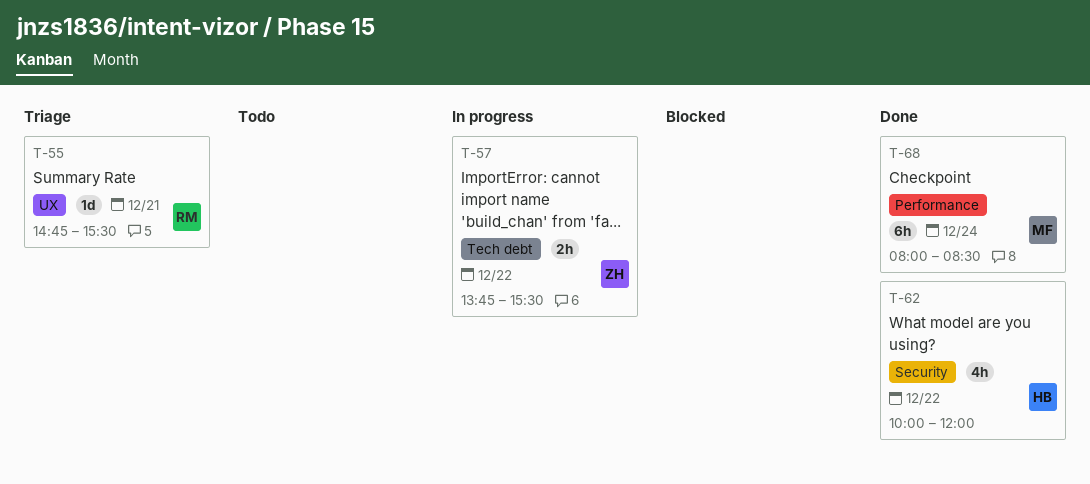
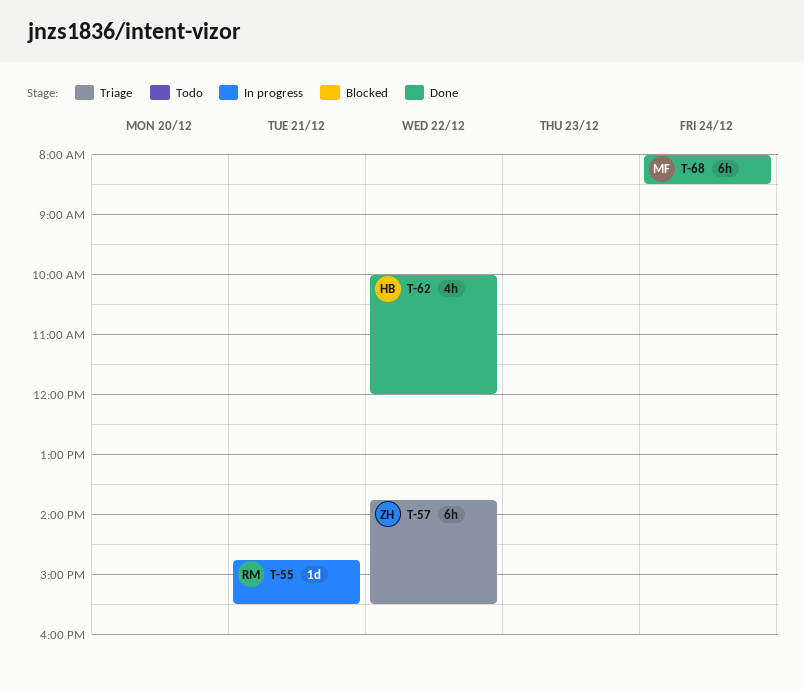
T-55, status: Triage -> In progress
T-57, status: In progress -> Triage
T-57, estimate: 2h -> 6h

